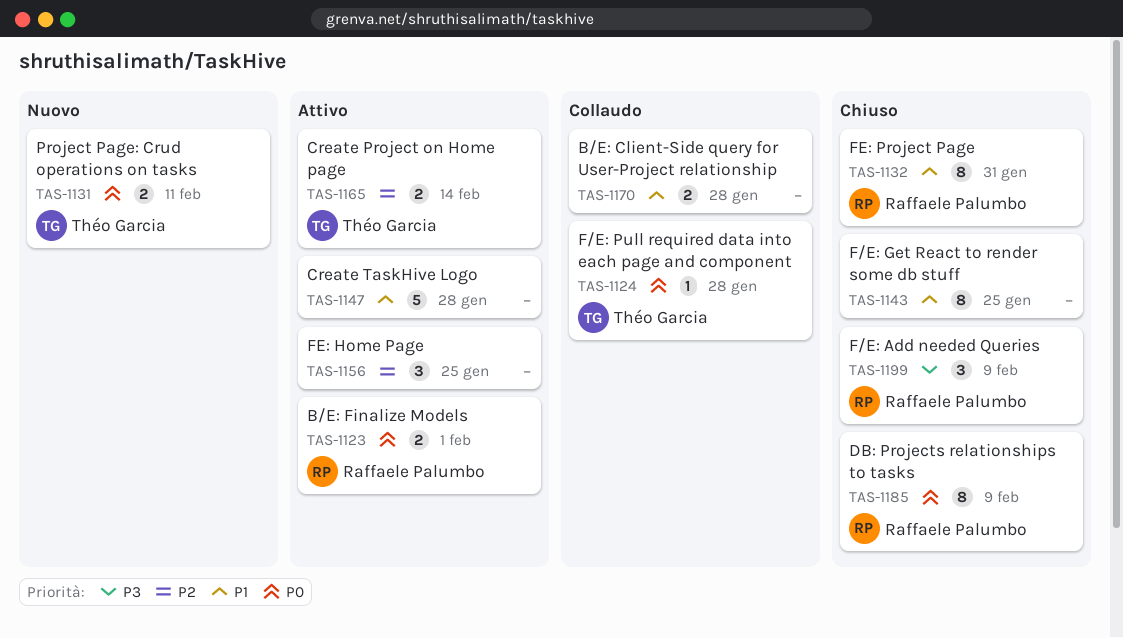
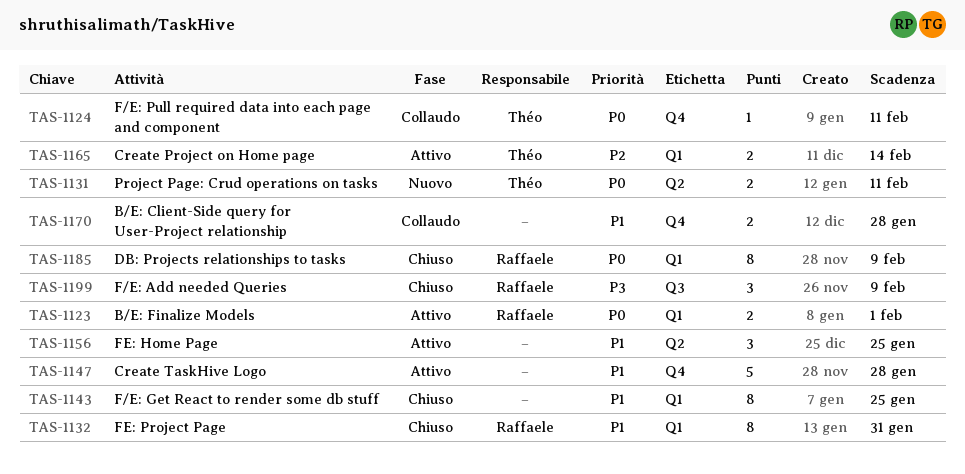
TAS-1124, due: Jan 28 -> Feb 11
TAS-1156, priority: P2 -> P1

